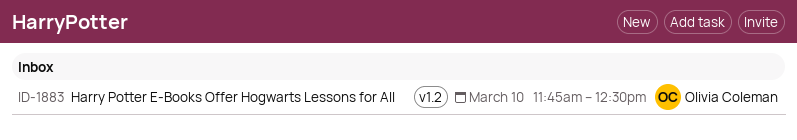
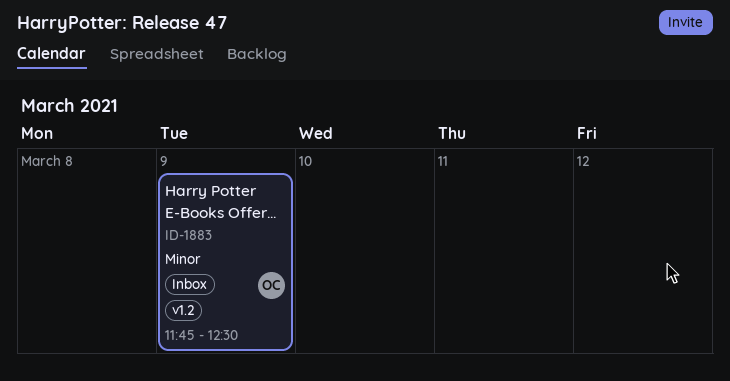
ID-1883, day: Mar 10 -> Mar 9

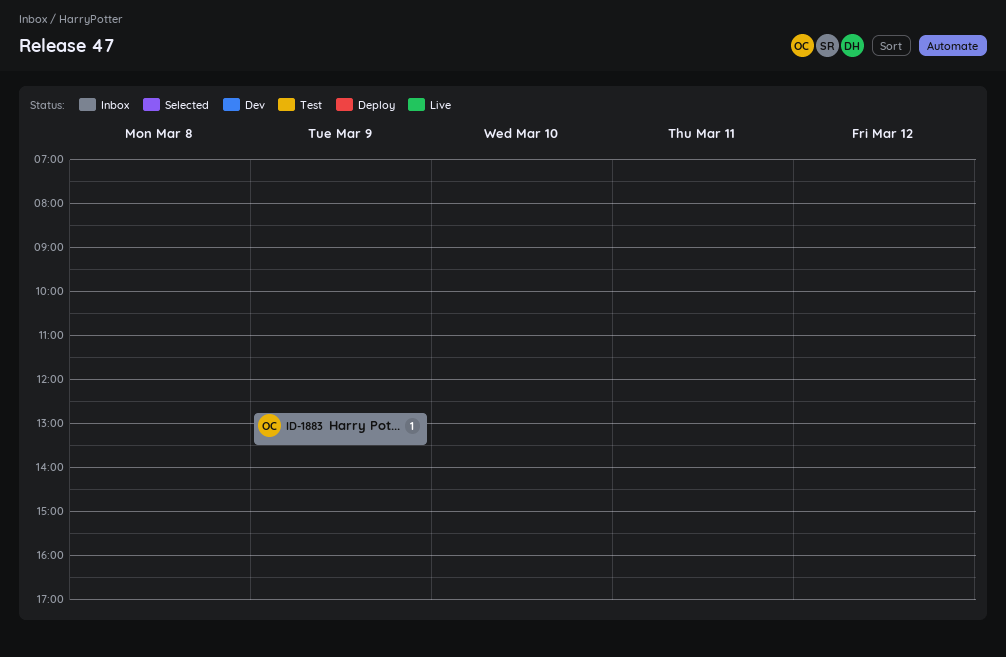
ID-1883, begins: 11:45 -> 12:45
ID-1883, ends: 12:30 -> 13:30

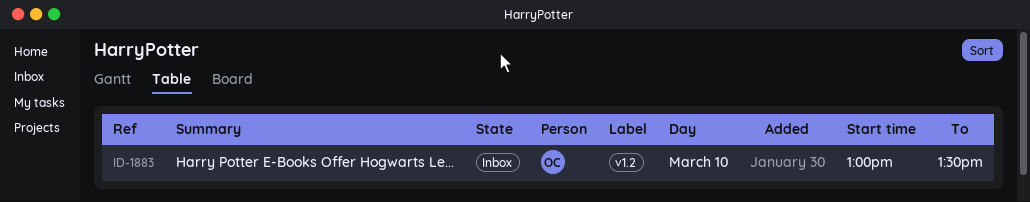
ID-1883, day: Mar 9 -> Mar 10
ID-1883, begins: 12:45 -> 13:00

